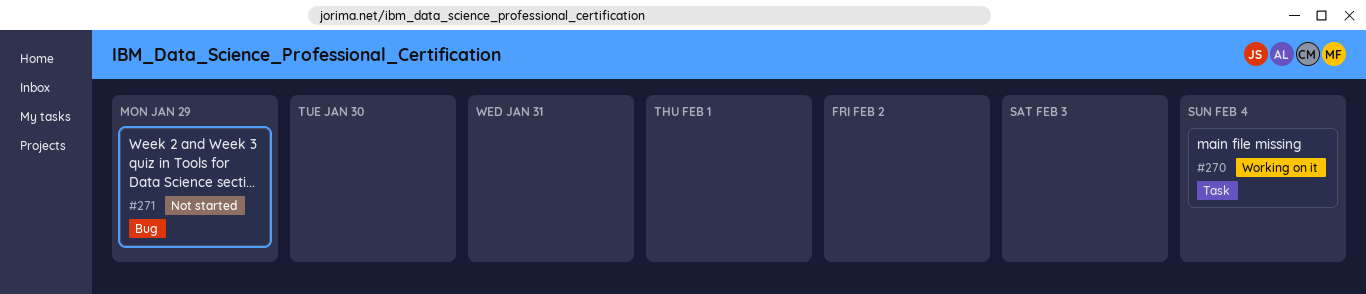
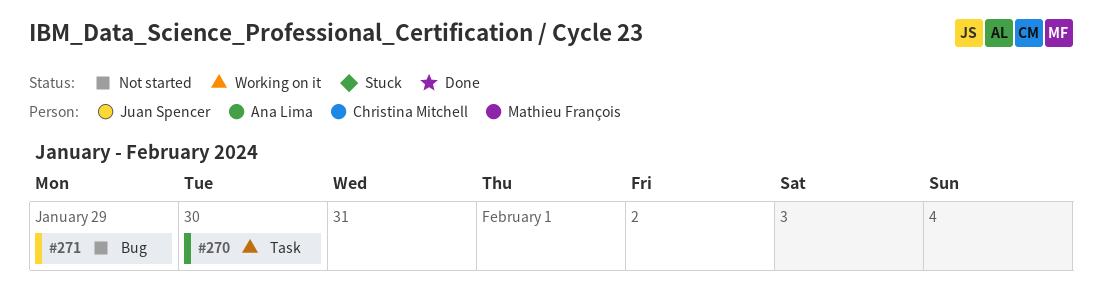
#270, day: Feb 4 -> Jan 30

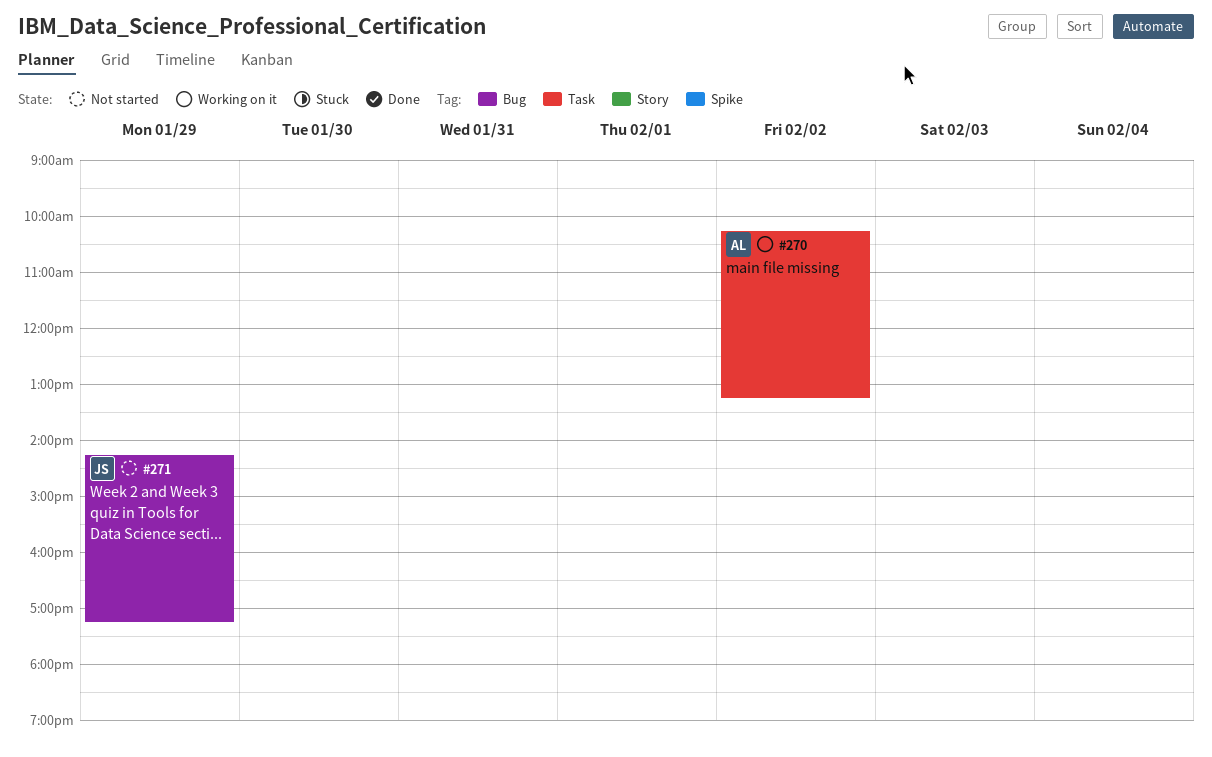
#270, day: Jan 30 -> Feb 2

